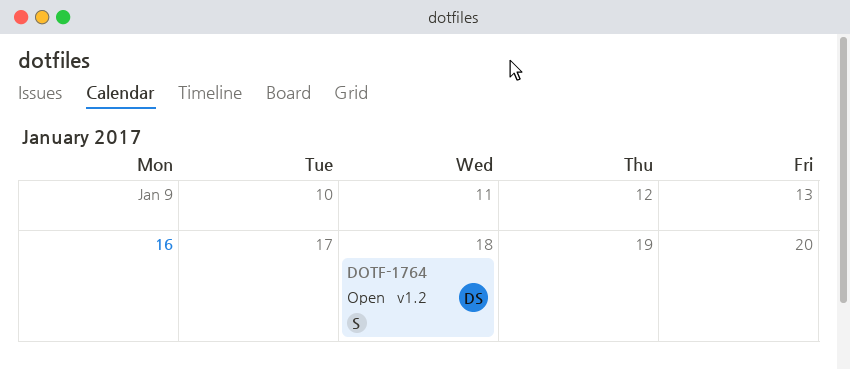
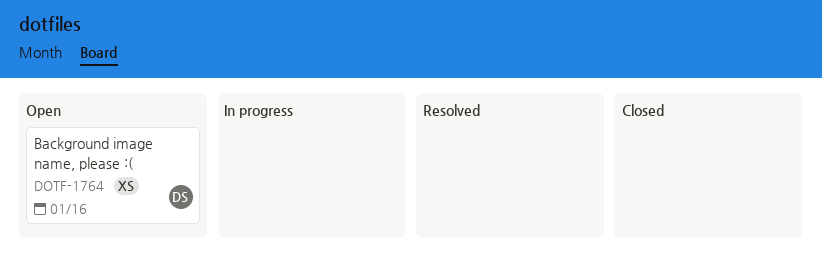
DOTF-1764, estimate: S -> XS
DOTF-1764, due: Jan 18 -> Jan 16

